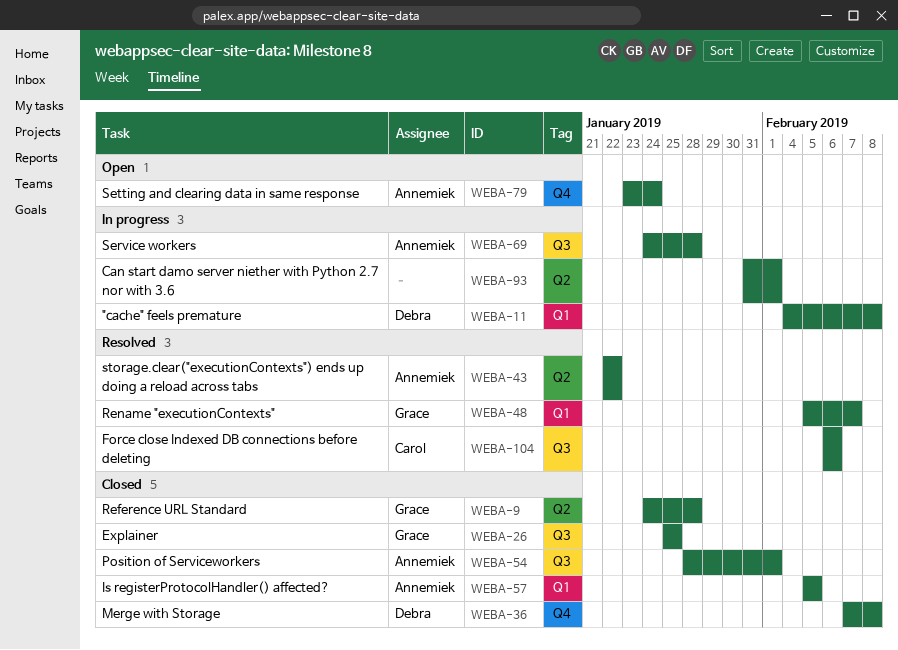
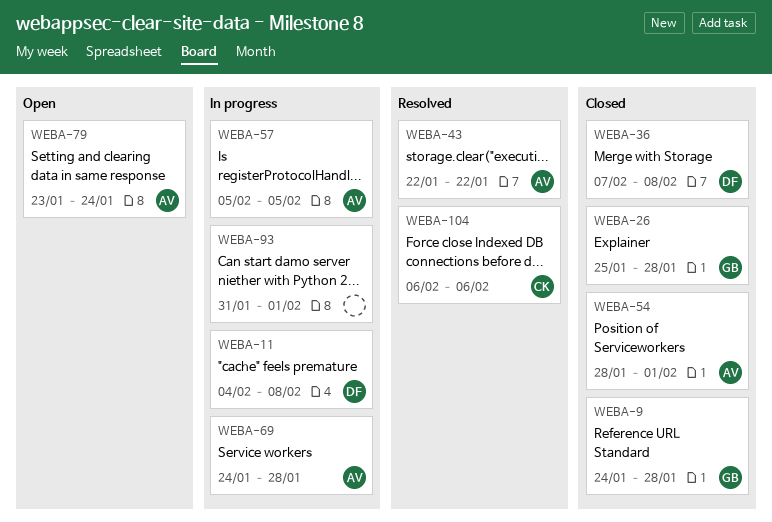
WEBA-26, due: Jan 25 -> Jan 28
WEBA-48: present -> none
WEBA-57, status: Closed -> In progress

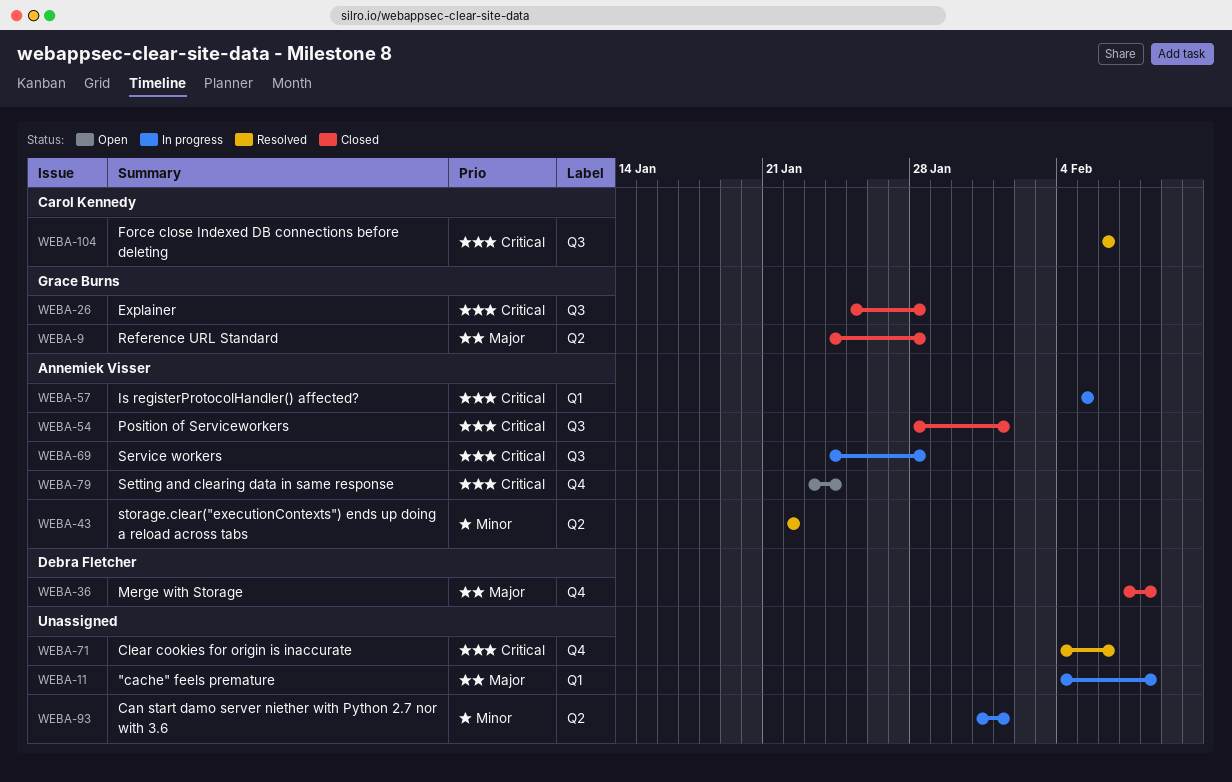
WEBA-11, owner: Debra Fletcher -> none
WEBA-71: none -> present

